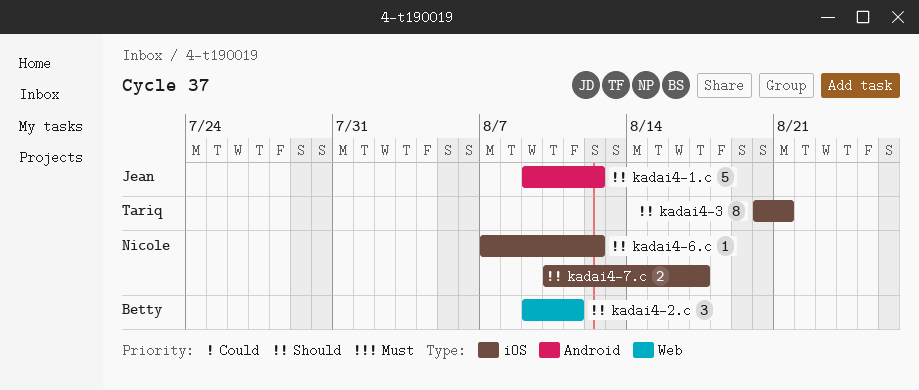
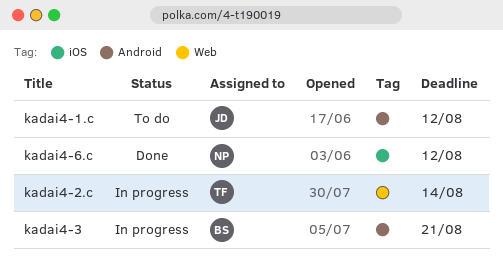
kadai4-2.c, owner: Betty -> Tariq
kadai4-2.c, due: Aug 11 -> Aug 14
kadai4-3, owner: Tariq -> Betty
kadai4-3, label: iOS -> Android
kadai4-7.c: present -> none

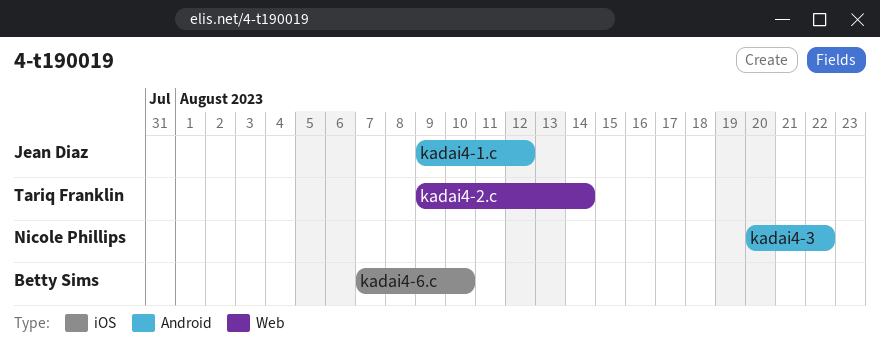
kadai4-3, owner: Betty Sims -> Nicole Phillips
kadai4-3, due: Aug 21 -> Aug 22
kadai4-6.c, owner: Nicole Phillips -> Betty Sims
kadai4-6.c, due: Aug 12 -> Aug 10

